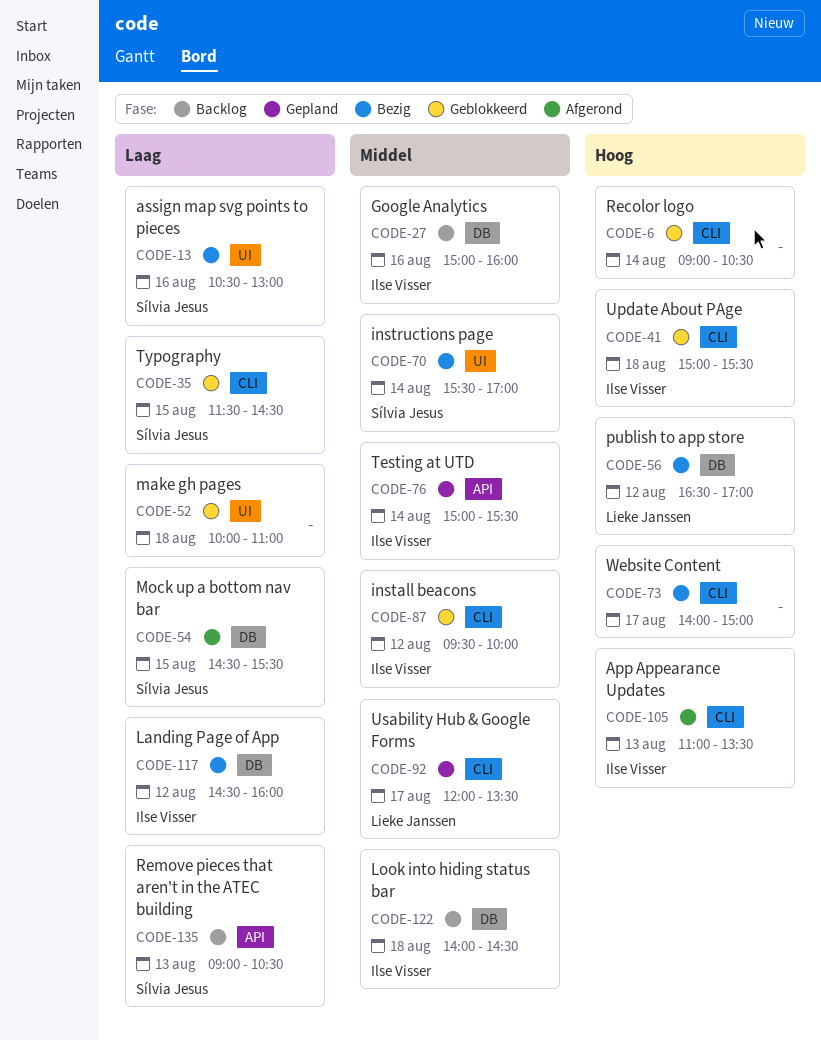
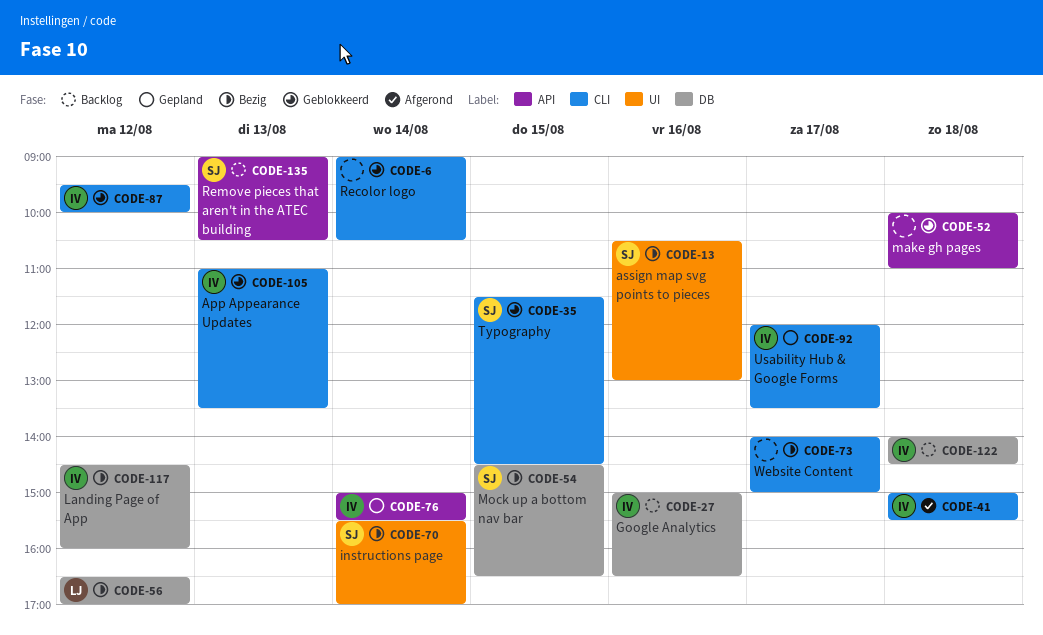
CODE-27, ends: 16:00 -> 16:30
CODE-41, status: Geblokkeerd -> Afgerond
CODE-52, label: UI -> API
CODE-54, status: Afgerond -> Bezig
CODE-54, ends: 15:30 -> 16:30
CODE-92, owner: Lieke Janssen -> Ilse Visser
CODE-105, status: Afgerond -> Geblokkeerd

